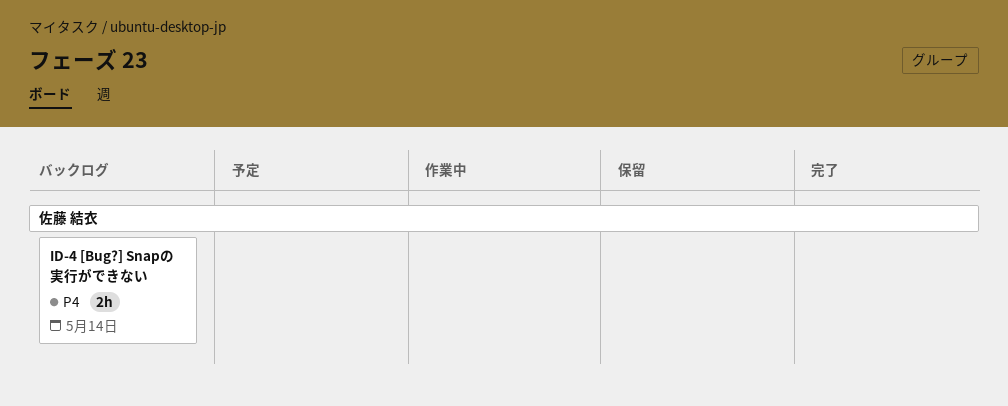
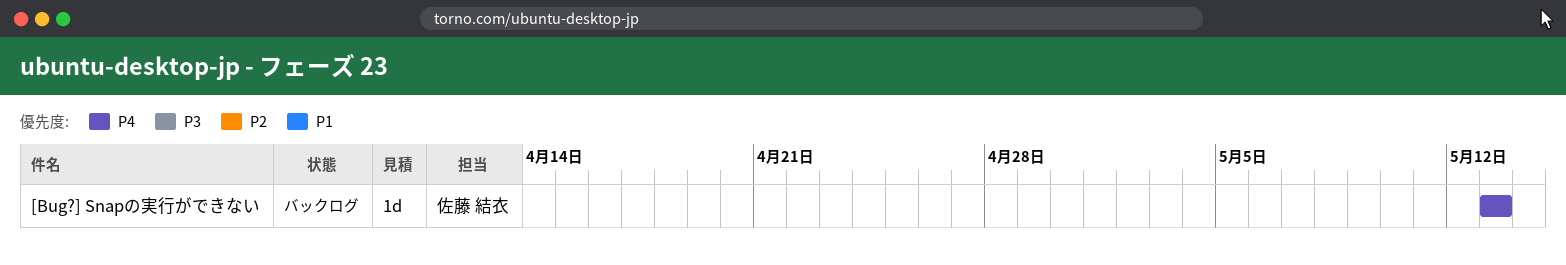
[Bug?] Snapの実行ができない, estimate: 2h -> 1d
[Bug?] Snapの実行ができない, due: May 14 -> May 13

